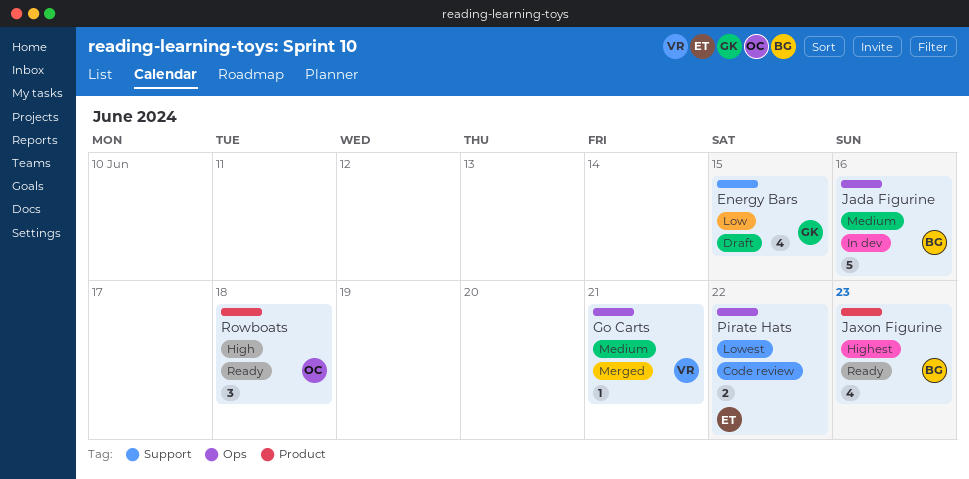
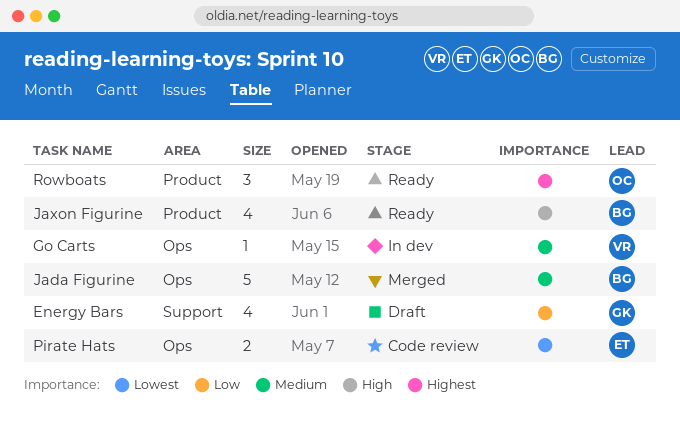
Go Carts, status: Merged -> In dev
Jada Figurine, status: In dev -> Merged
Jaxon Figurine, priority: Highest -> High
Rowboats, priority: High -> Highest

